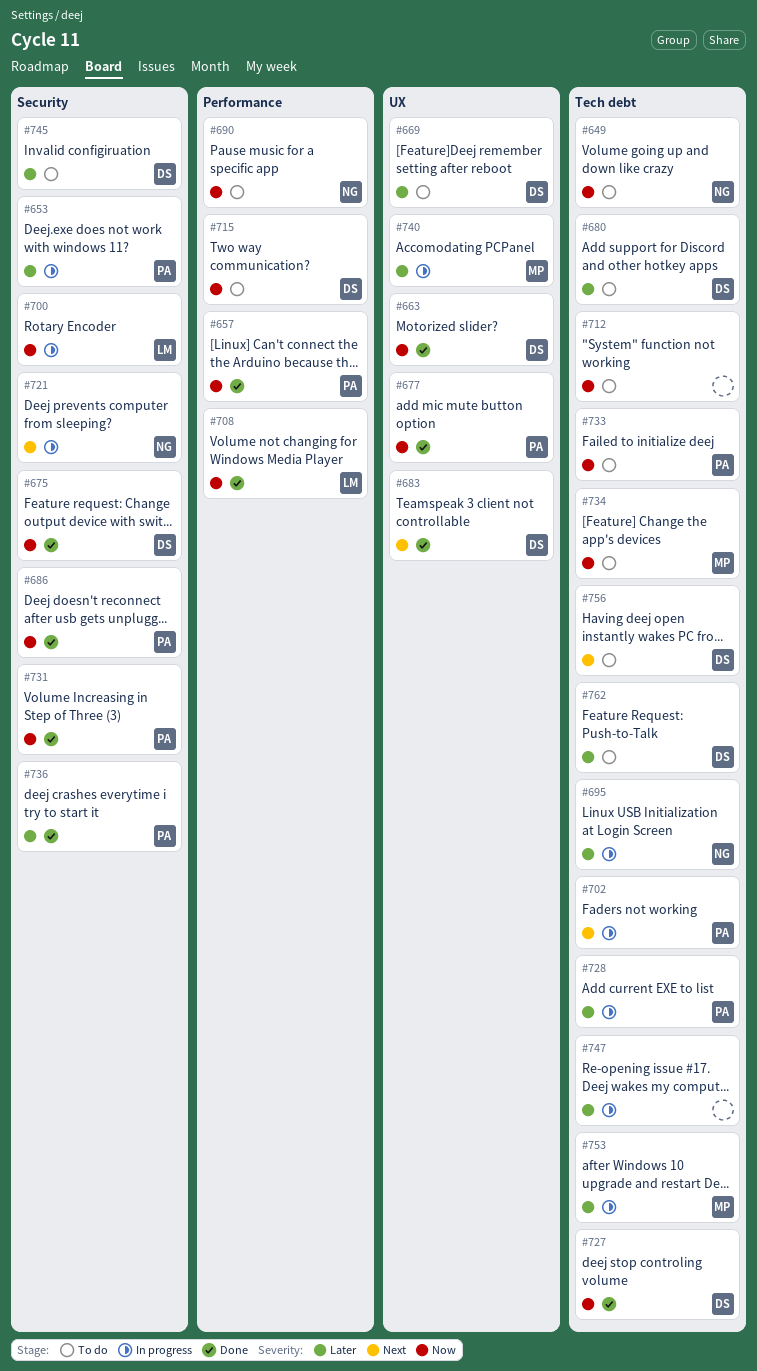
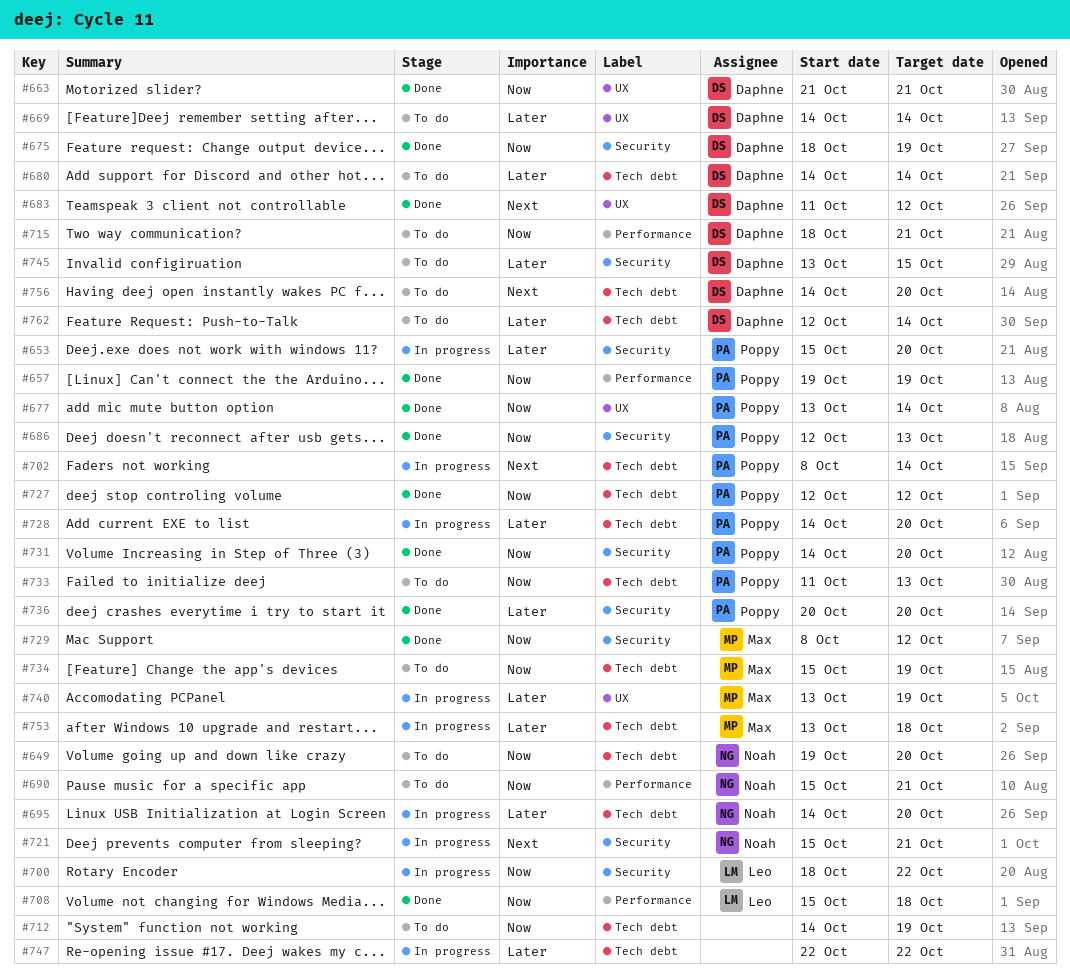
#727, owner: Daphne -> Poppy
#729: none -> present

